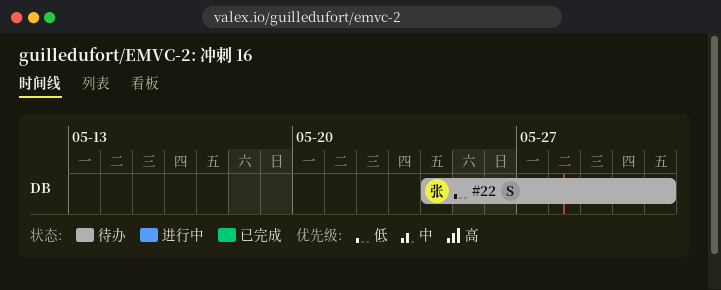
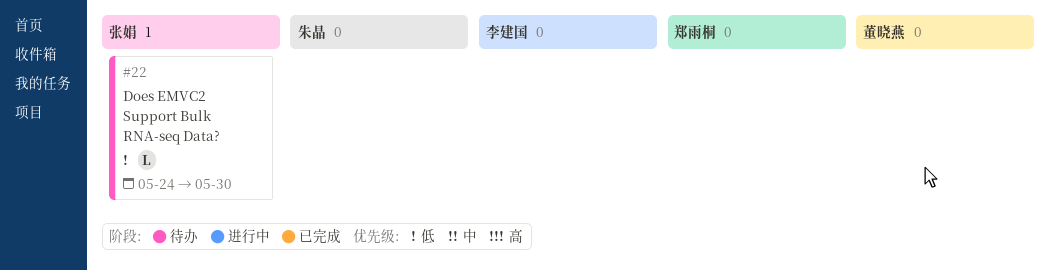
#22, estimate: S -> L
#22, due: May 31 -> May 30

